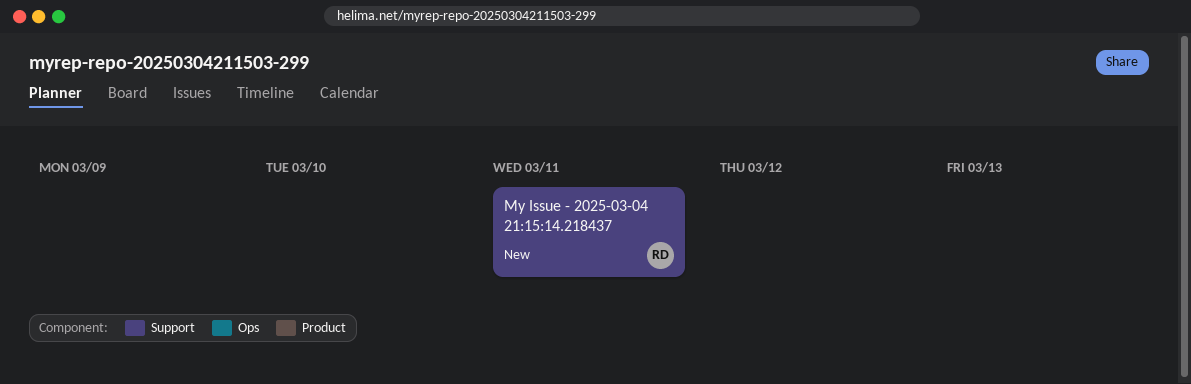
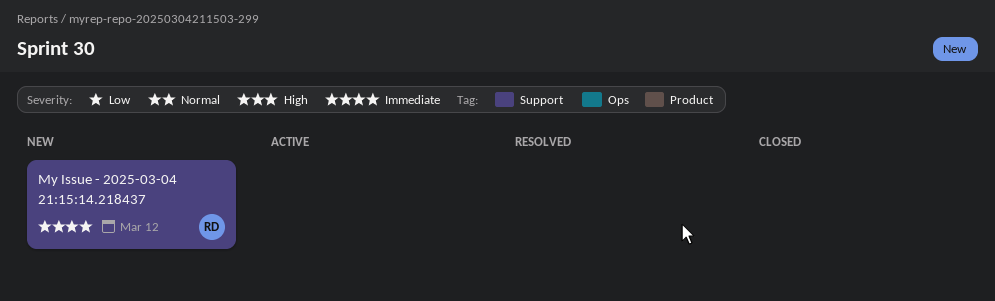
My Issue - 2025-03-04 21:15:14.218437, due: Mar 11 -> Mar 12

